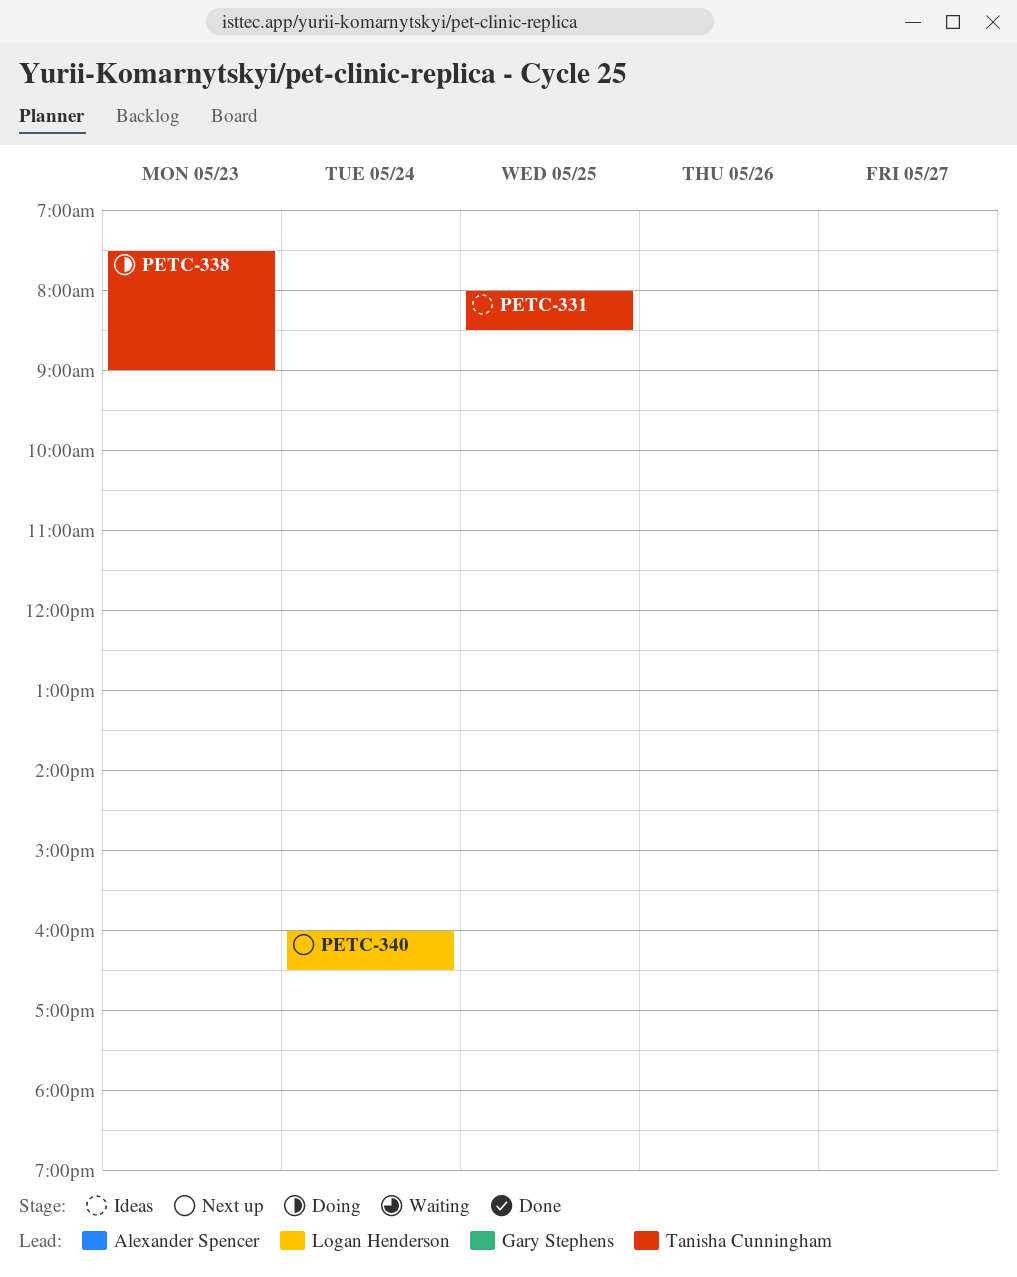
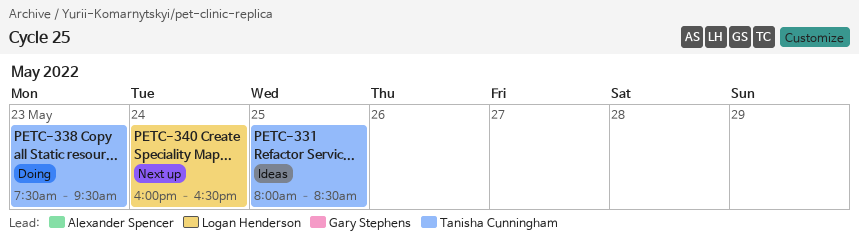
PETC-338, ends: 09:00 -> 09:30

